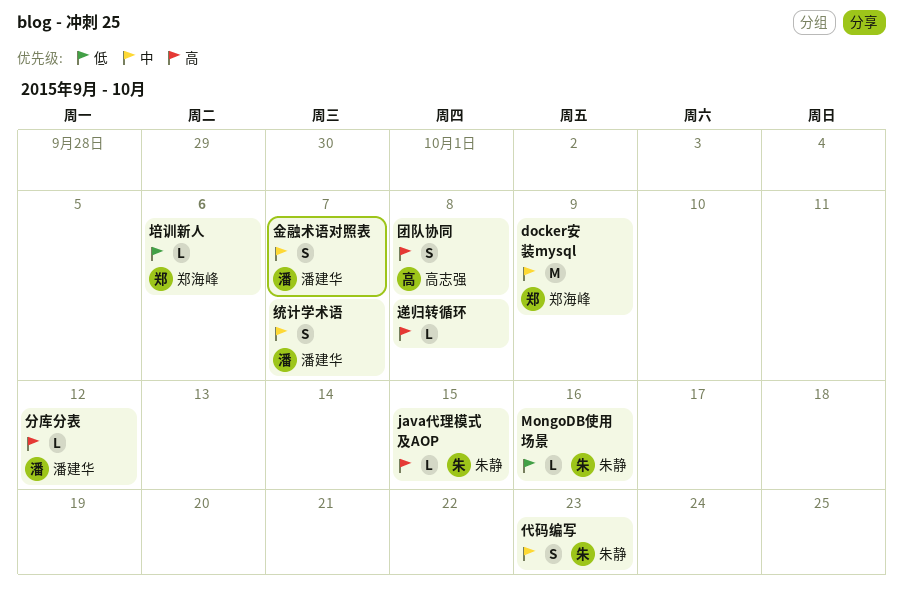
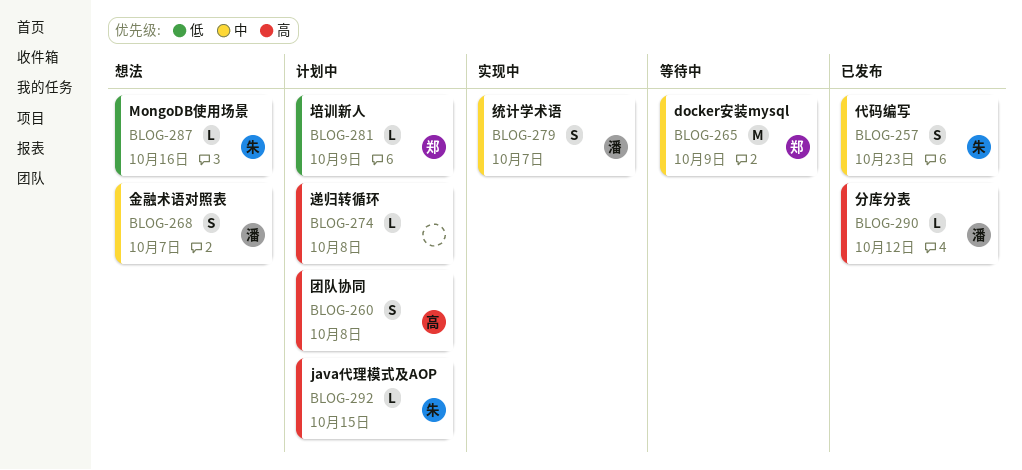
培训新人, due: Oct 6 -> Oct 9

